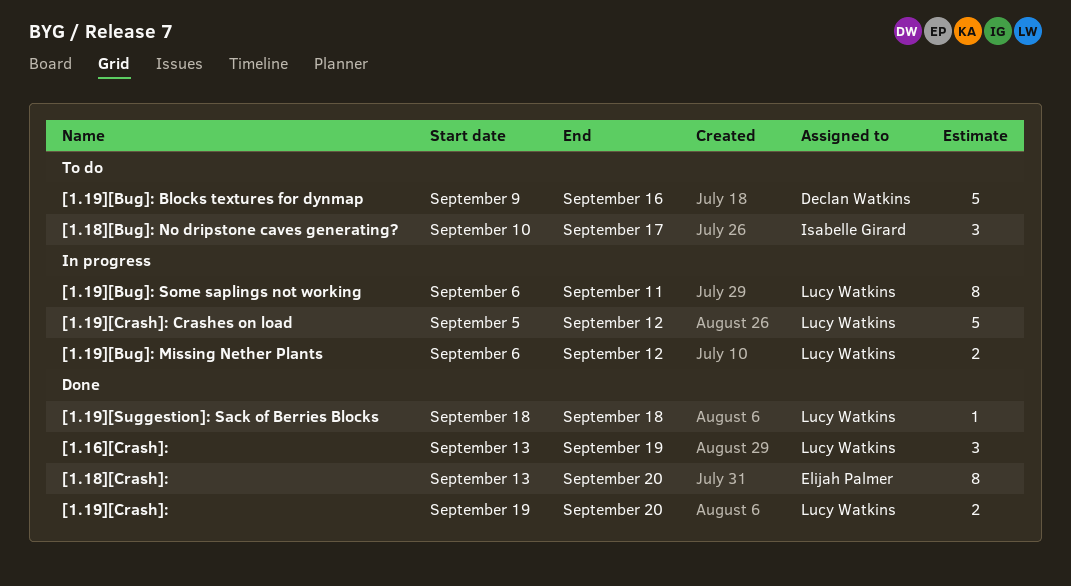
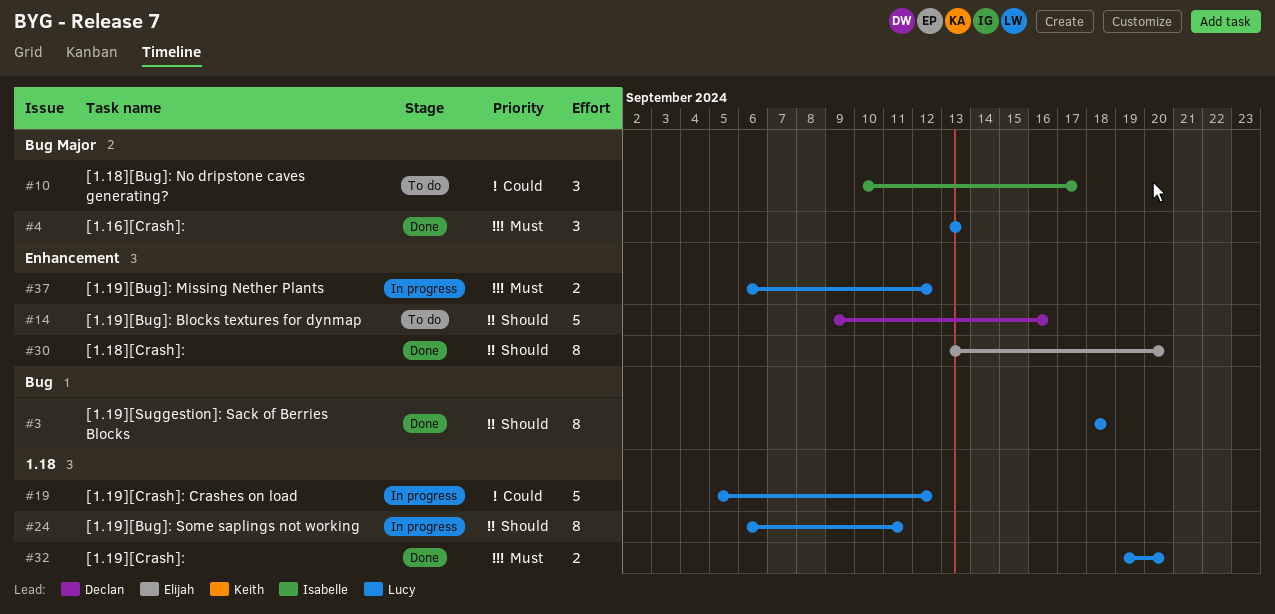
[1.16][Crash]:, due: Sep 19 -> Sep 13
[1.19][Suggestion]: Sack of Berries Blocks, estimate: 1 -> 8

